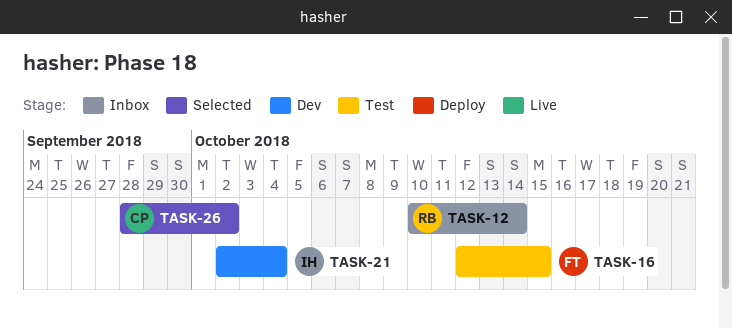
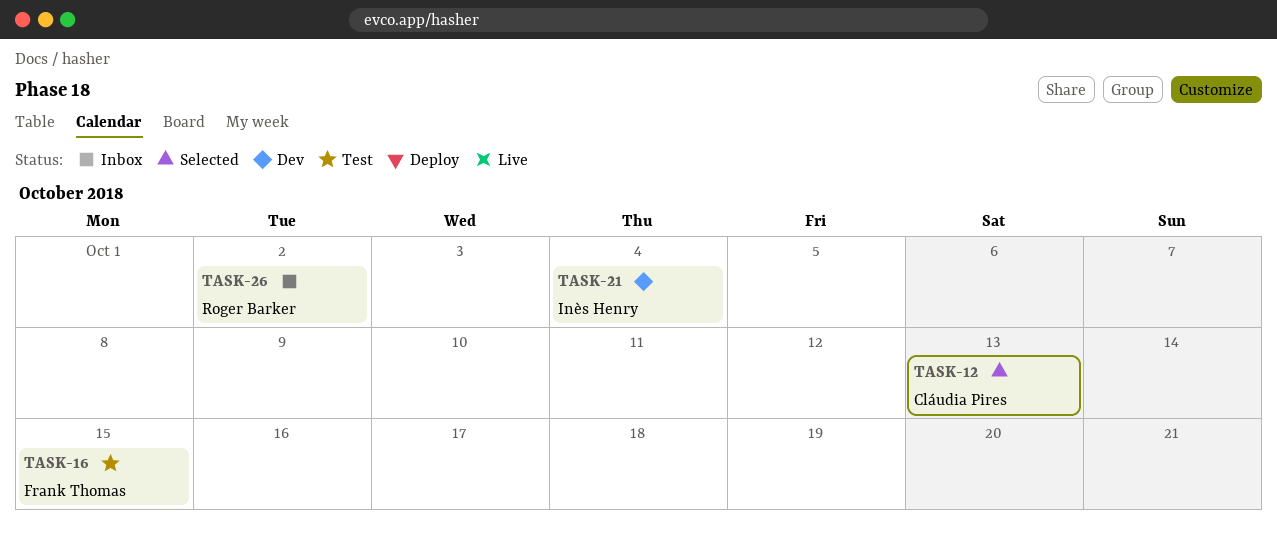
TASK-12, status: Inbox -> Selected
TASK-12, owner: Roger Barker -> Cláudia Pires
TASK-12, due: Oct 14 -> Oct 13
TASK-26, status: Selected -> Inbox
TASK-26, owner: Cláudia Pires -> Roger Barker

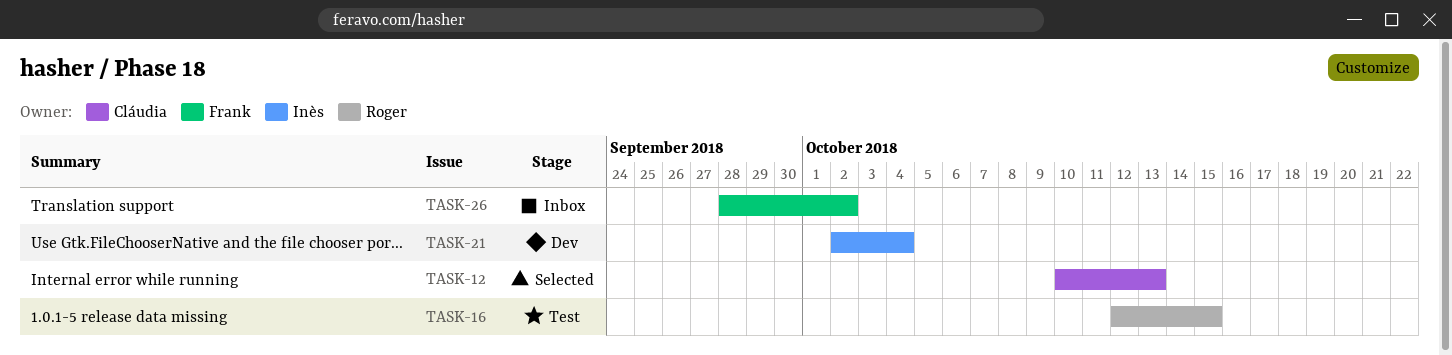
TASK-16, owner: Frank Thomas -> Roger Barker
TASK-26, owner: Roger Barker -> Frank Thomas

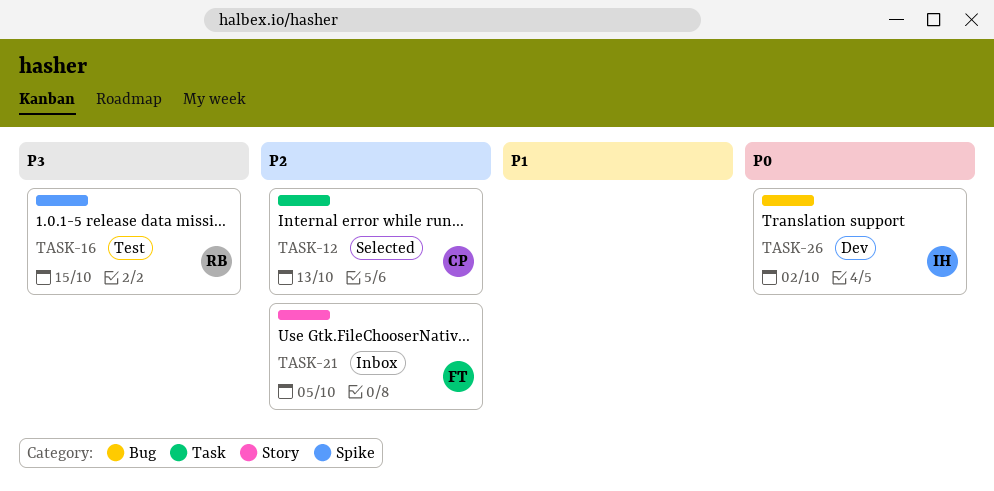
TASK-21, status: Dev -> Inbox
TASK-21, owner: Inès -> Frank
TASK-21, due: Oct 4 -> Oct 5
TASK-26, status: Inbox -> Dev
TASK-26, owner: Frank -> Inès

